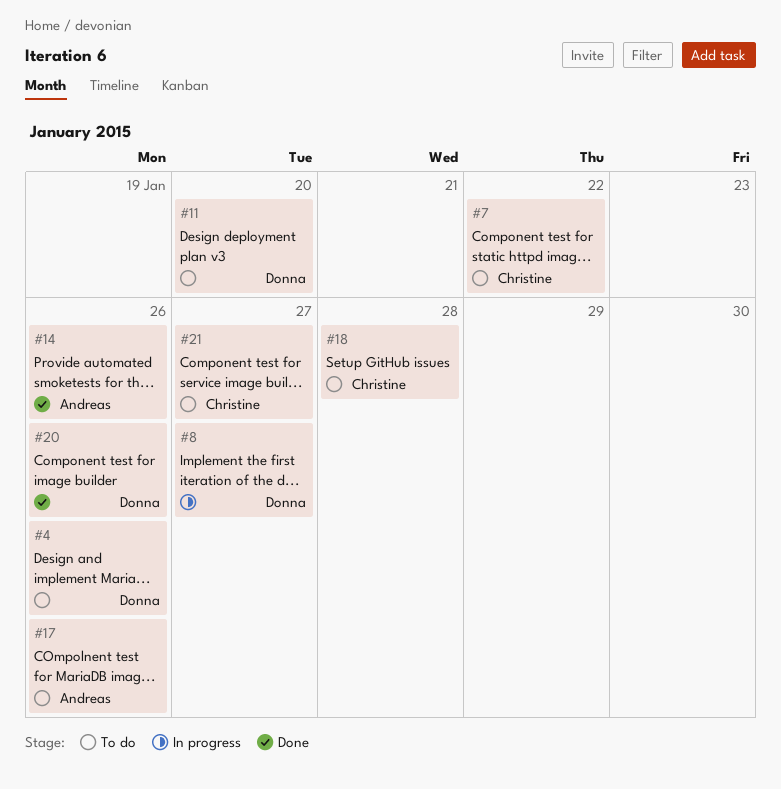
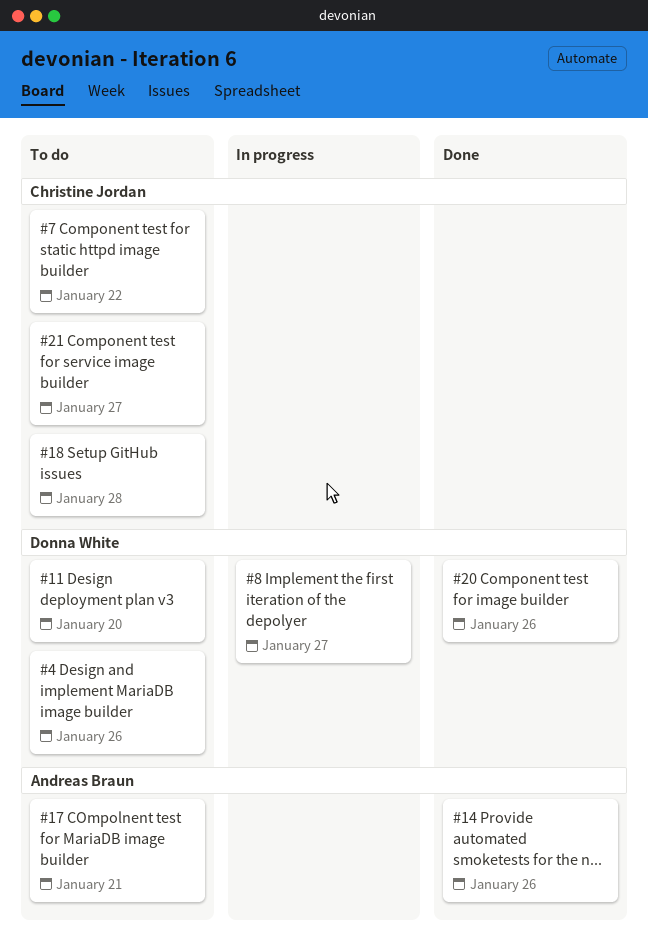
#17, due: Jan 26 -> Jan 21

